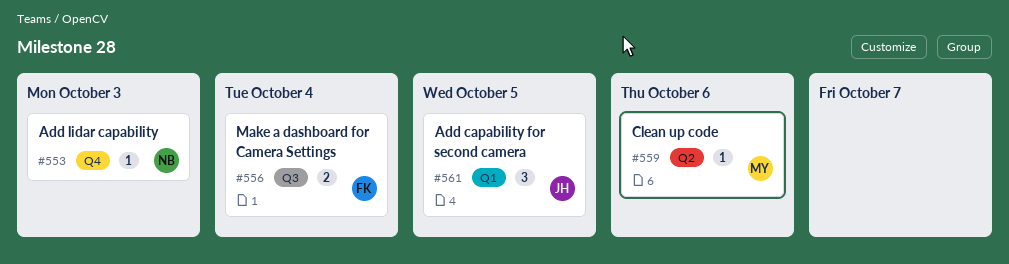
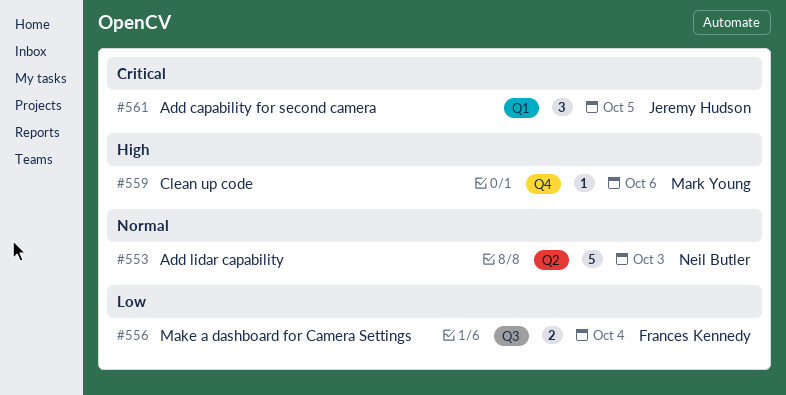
#553, label: Q4 -> Q2
#553, estimate: 1 -> 5
#559, label: Q2 -> Q4

